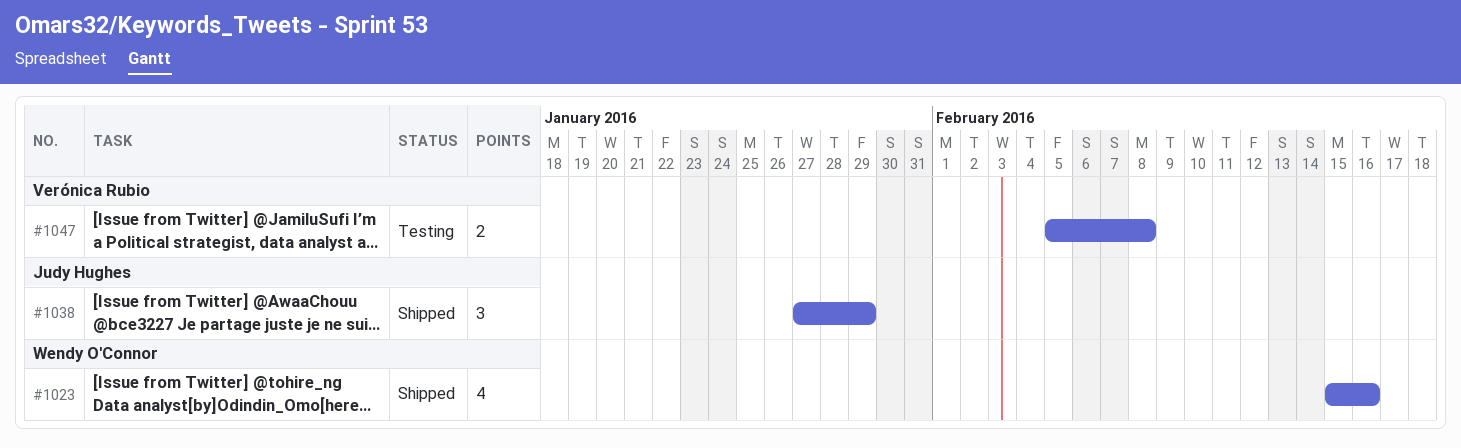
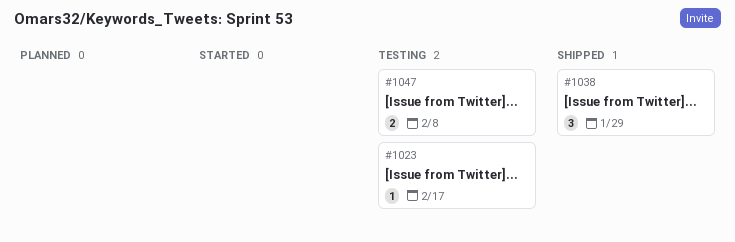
#1023, status: Shipped -> Testing
#1023, estimate: 4 -> 1
#1023, due: Feb 16 -> Feb 17

